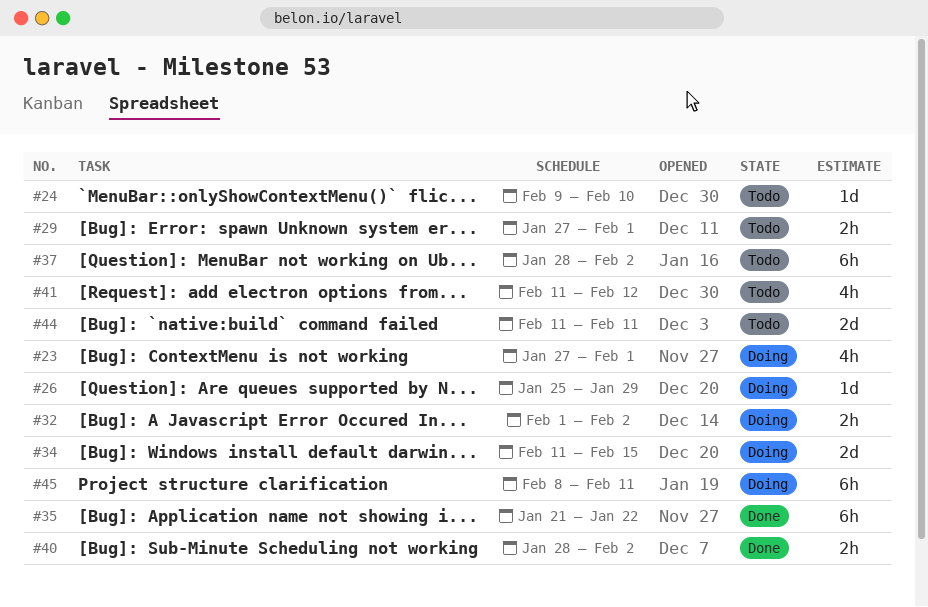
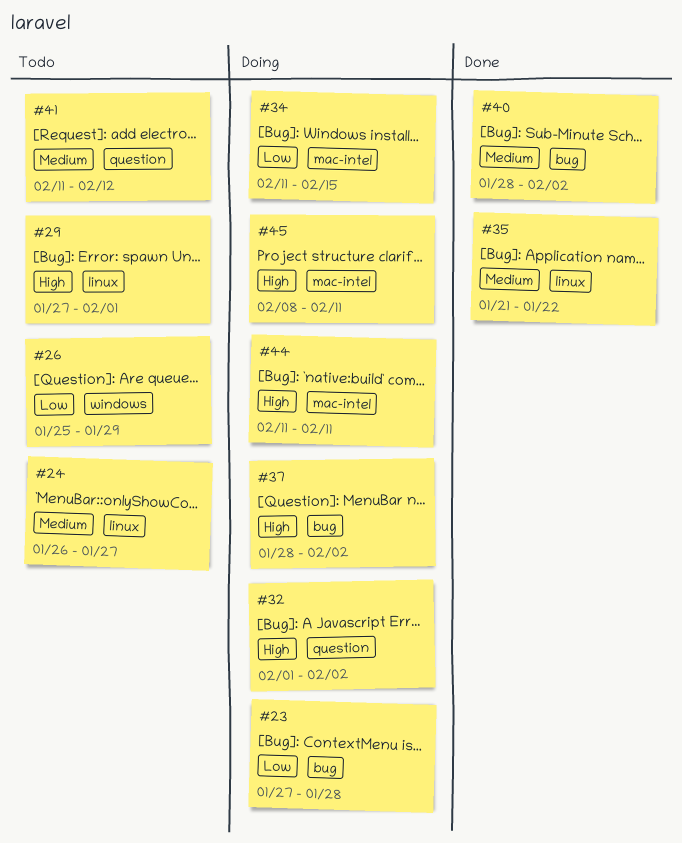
#23, due: Feb 1 -> Jan 28
#24, start: Feb 9 -> Jan 26
#24, due: Feb 10 -> Jan 27
#26, status: Doing -> Todo
#37, status: Todo -> Doing
#44, status: Todo -> Doing

